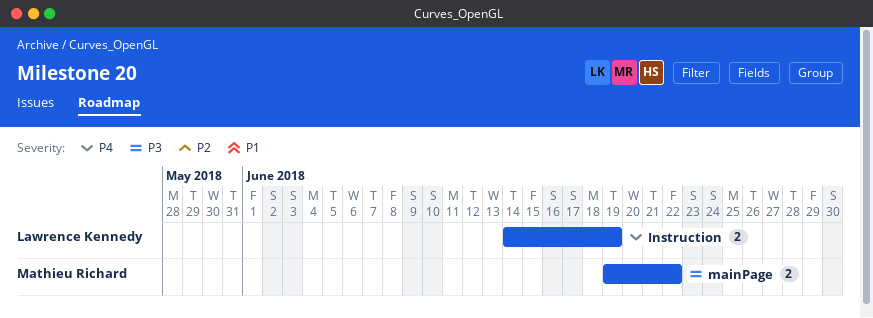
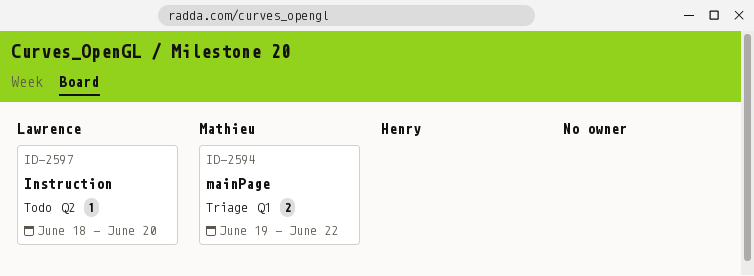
Instruction, estimate: 2 -> 1
Instruction, start: Jun 14 -> Jun 18
Instruction, due: Jun 19 -> Jun 20

